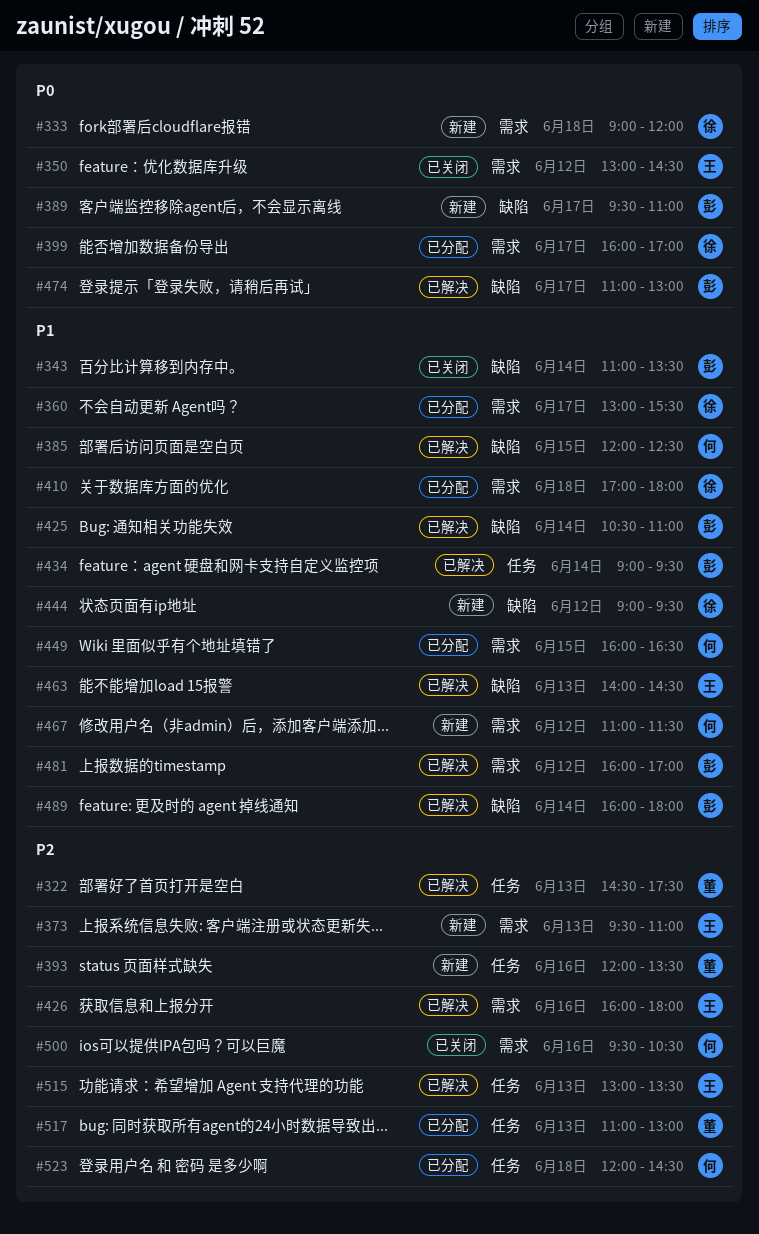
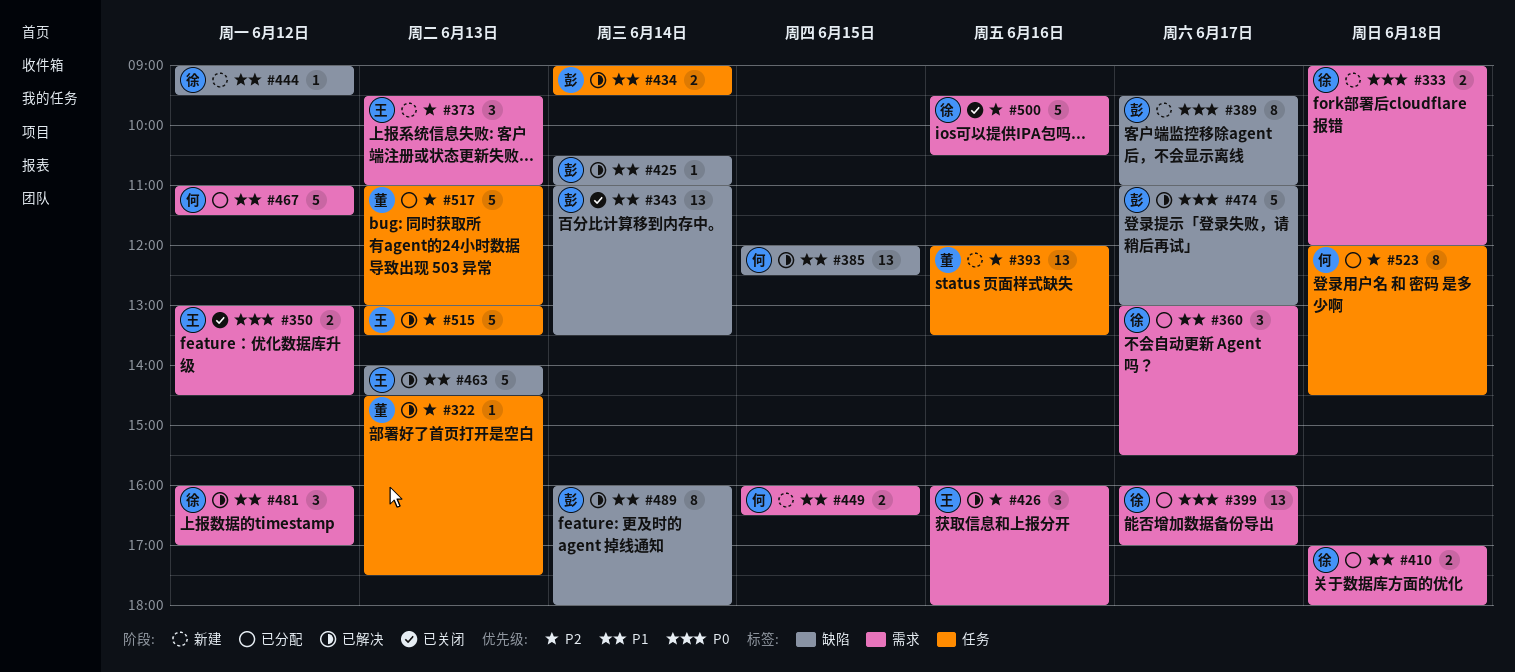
#449, status: 已分配 -> 新建
#467, status: 新建 -> 已分配
#481, owner: 彭 -> 徐
#500, owner: 何 -> 徐

